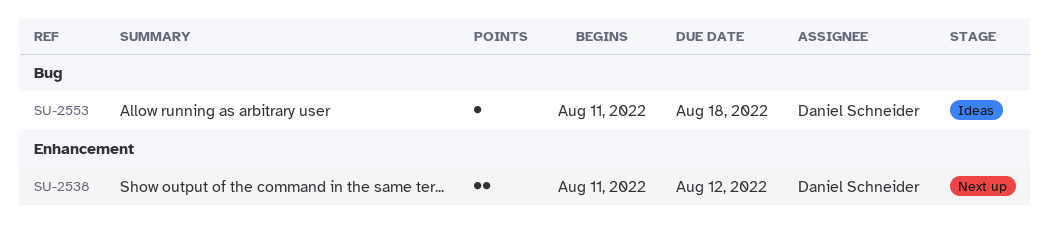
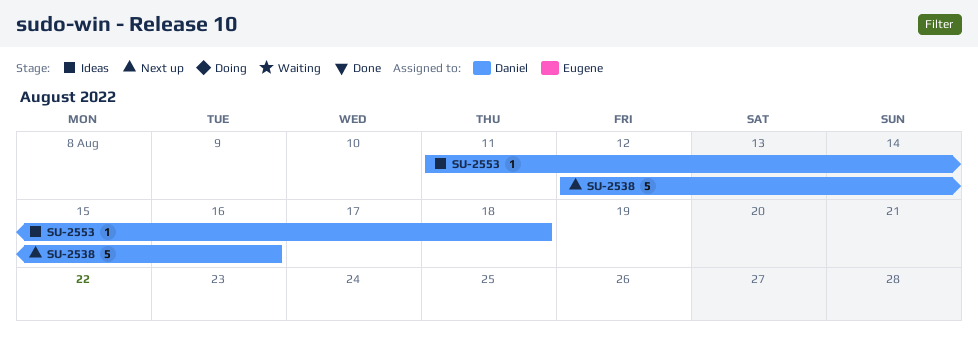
SU-2538, estimate: 2 -> 5
SU-2538, start: Aug 11 -> Aug 12
SU-2538, due: Aug 12 -> Aug 16

